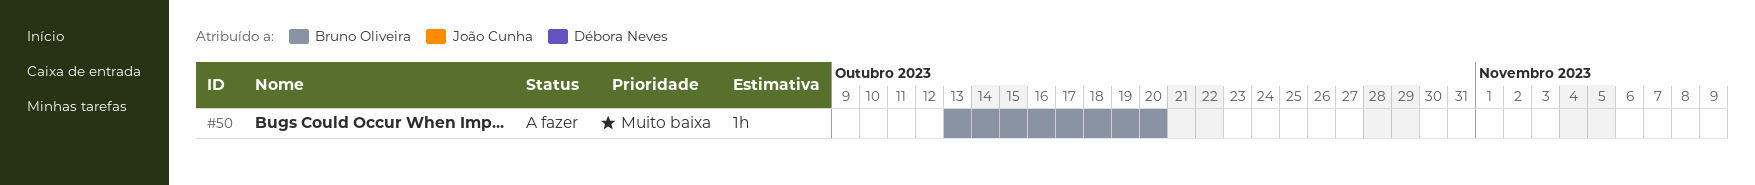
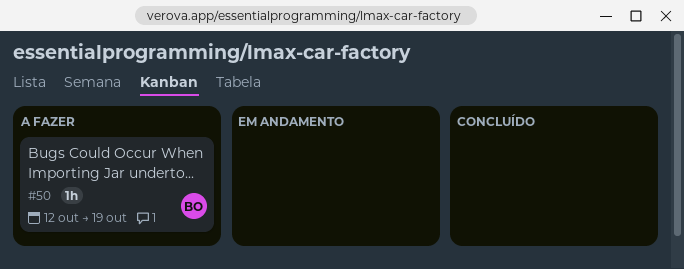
#50, start: Oct 13 -> Oct 12
#50, due: Oct 20 -> Oct 19

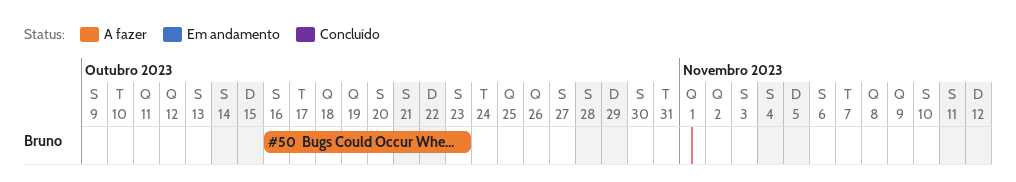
#50, start: Oct 12 -> Oct 16
#50, due: Oct 19 -> Oct 23

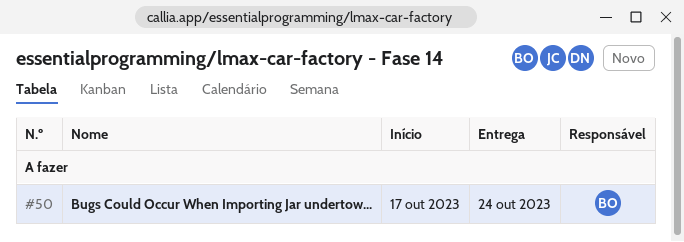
#50, start: Oct 16 -> Oct 17
#50, due: Oct 23 -> Oct 24

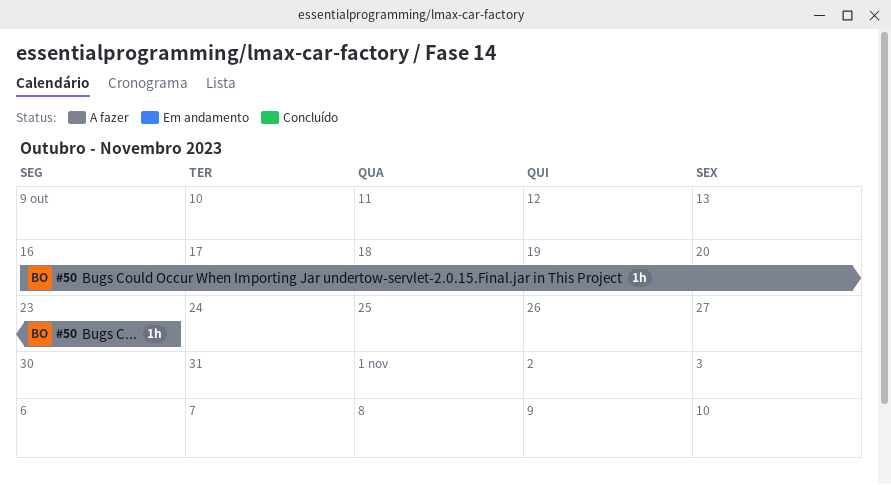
#50, start: Oct 17 -> Oct 16
#50, due: Oct 24 -> Oct 23

